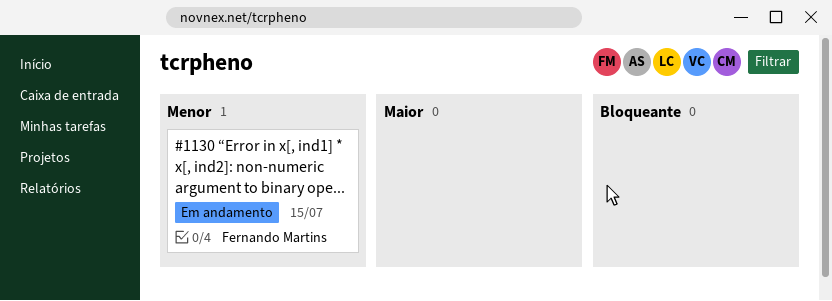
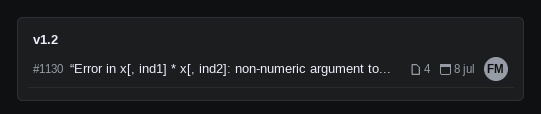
#1130, due: Jul 15 -> Jul 8

